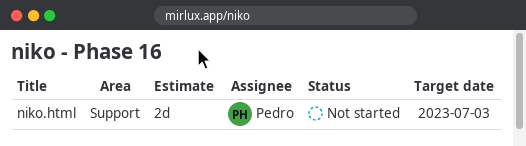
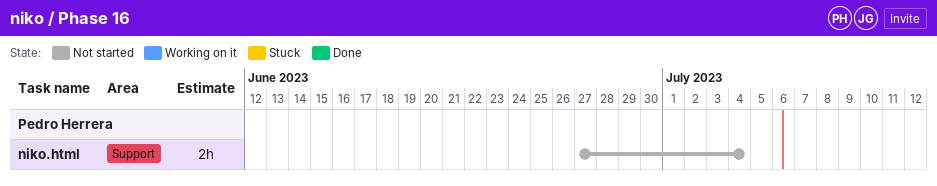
niko.html, estimate: 2d -> 2h
niko.html, due: Jul 3 -> Jul 4

